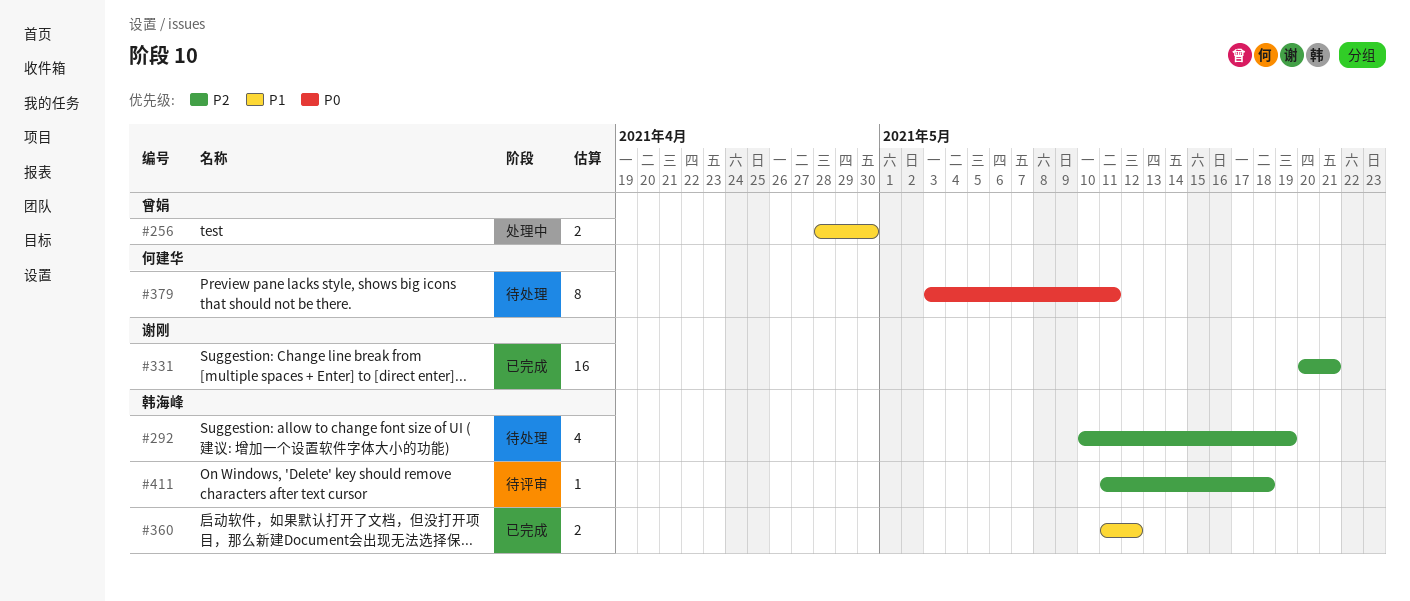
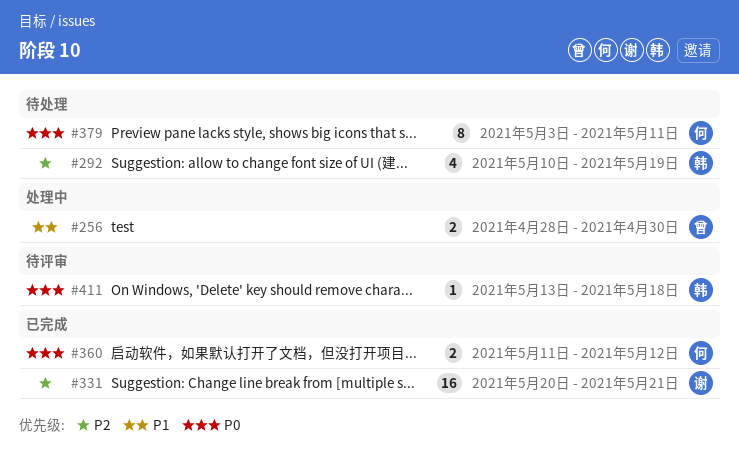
#360, owner: 韩海峰 -> 何建华
#360, priority: P1 -> P0
#411, priority: P2 -> P0
#411, start: May 11 -> May 13

